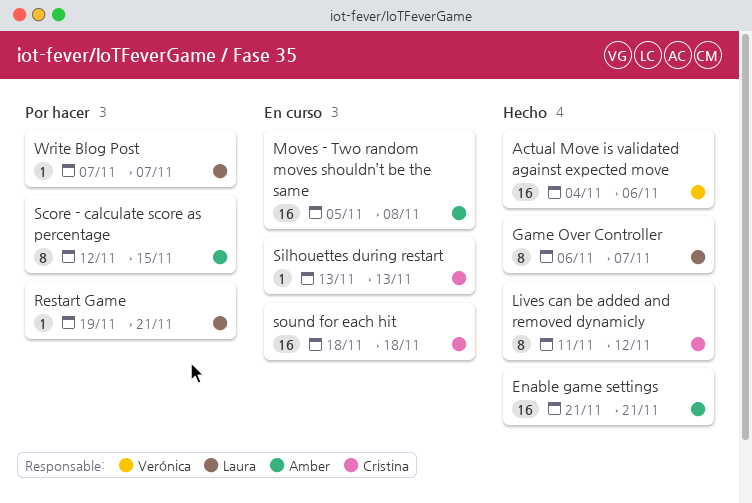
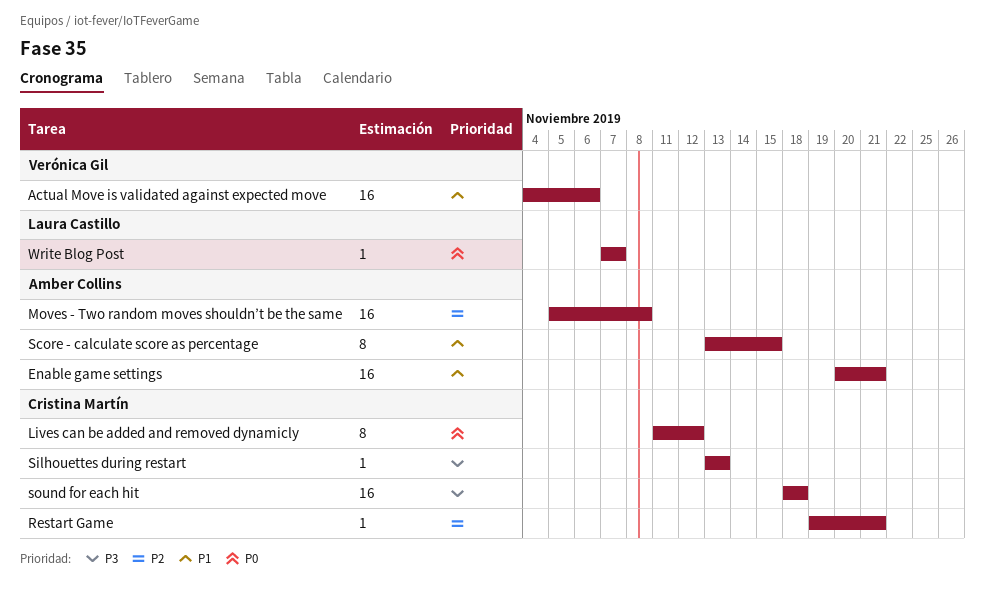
Enable game settings, start: Nov 21 -> Nov 20
Game Over Controller: present -> none
Restart Game, owner: Laura Castillo -> Cristina Martín
Score - calculate score as percentage, start: Nov 12 -> Nov 13

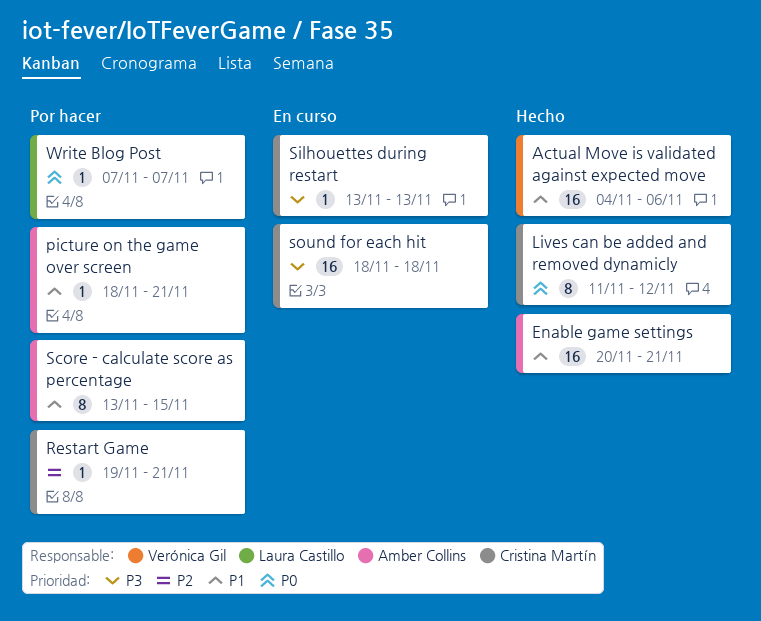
Moves - Two random moves shouldn’t be the same: present -> none
picture on the game over screen: none -> present

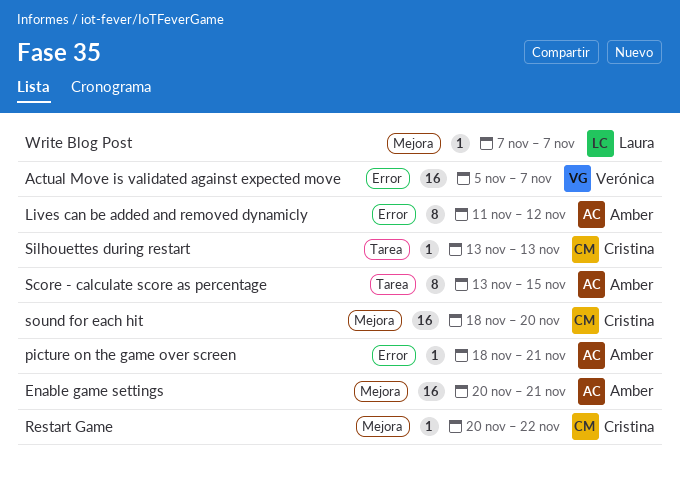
Actual Move is validated against expected move, start: Nov 4 -> Nov 5
Actual Move is validated against expected move, due: Nov 6 -> Nov 7
Lives can be added and removed dynamicly, owner: Cristina Martín -> Amber Collins
Restart Game, start: Nov 19 -> Nov 20
Restart Game, due: Nov 21 -> Nov 22
sound for each hit, due: Nov 18 -> Nov 20

